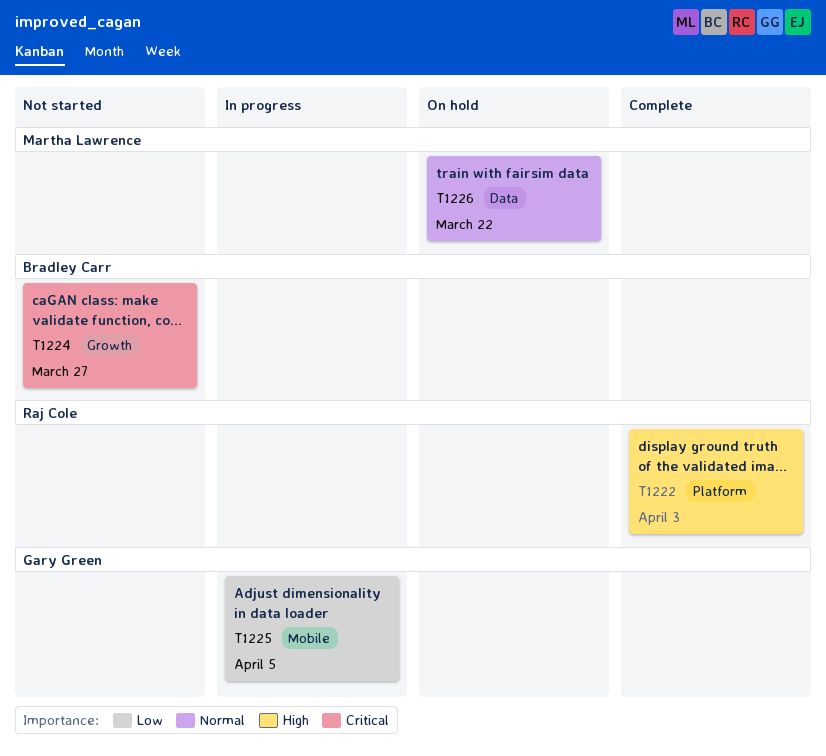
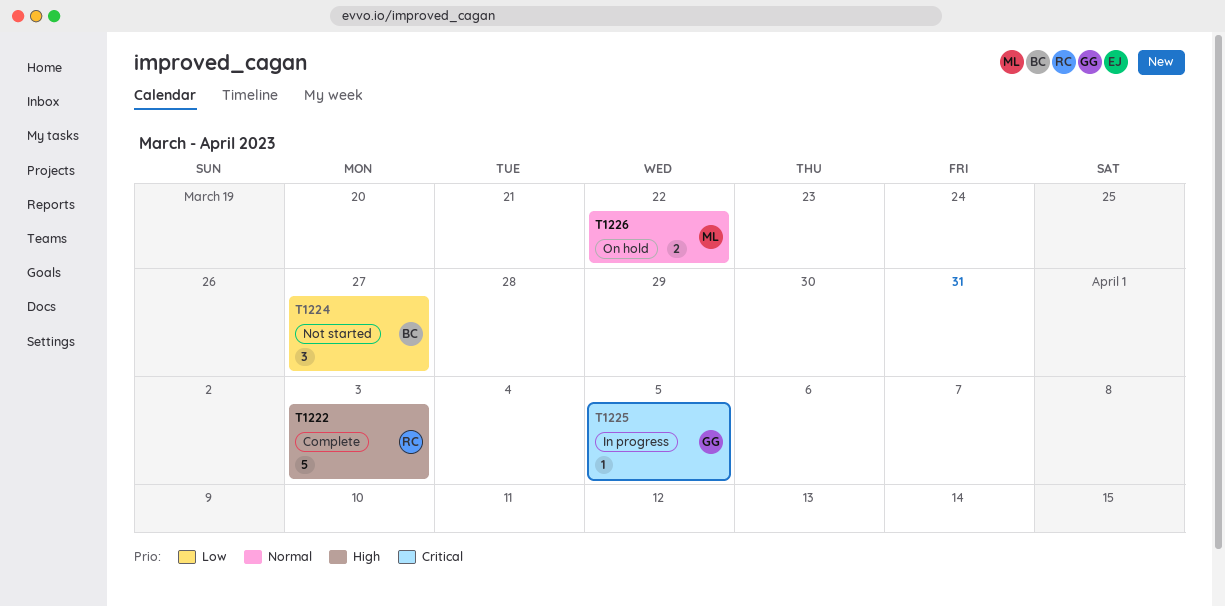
T1224, priority: Critical -> Low
T1225, priority: Low -> Critical

